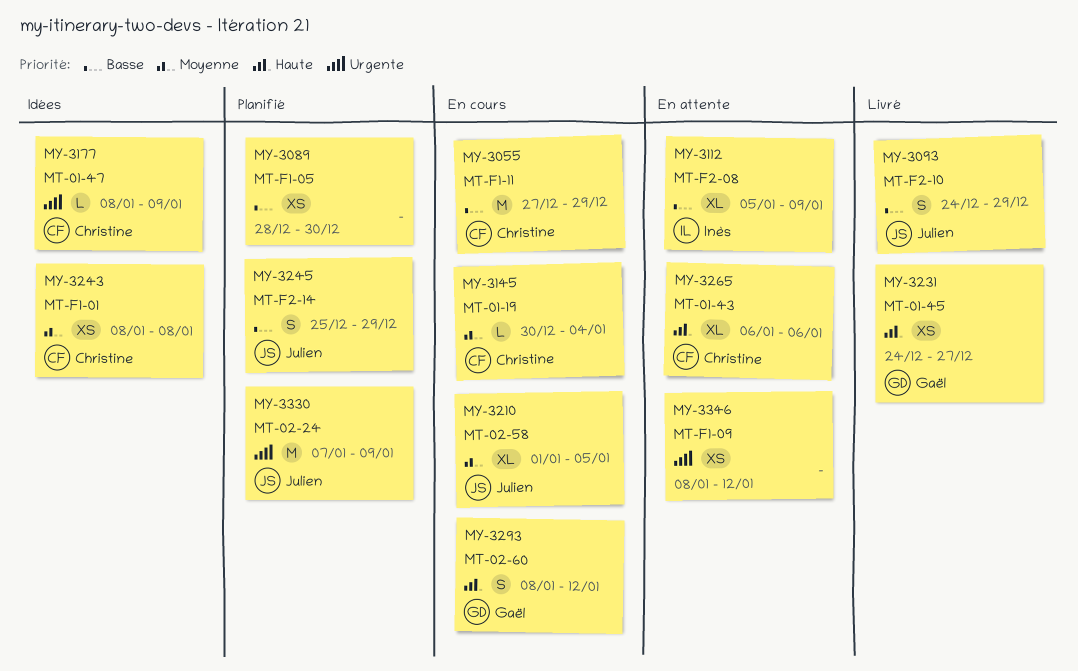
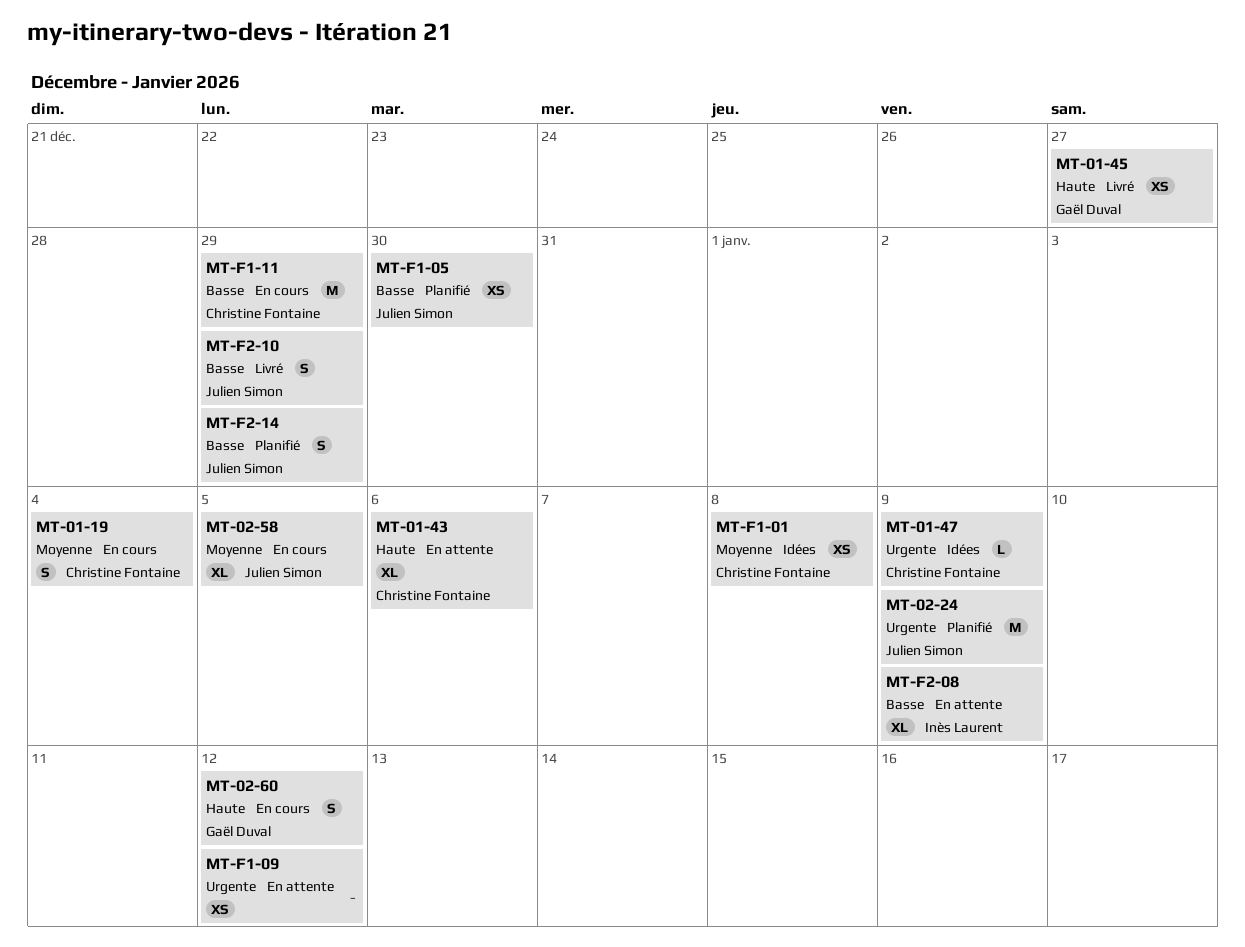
MT-01-19, estimate: L -> S
MT-F1-05, owner: none -> Julien Simon

